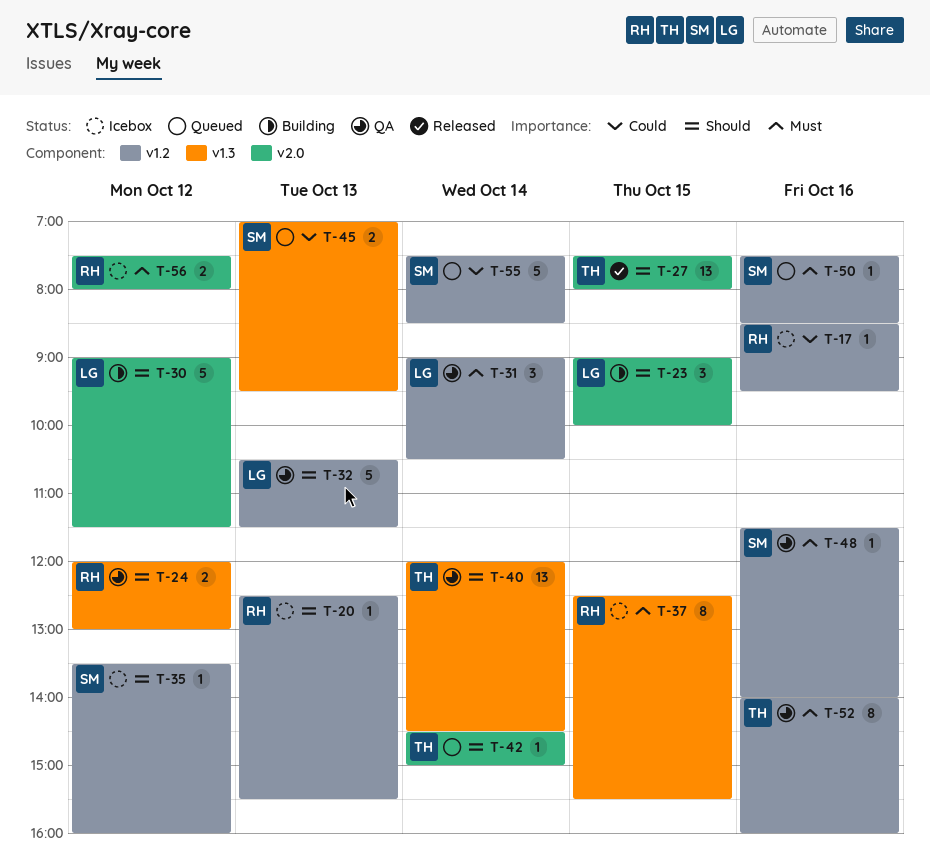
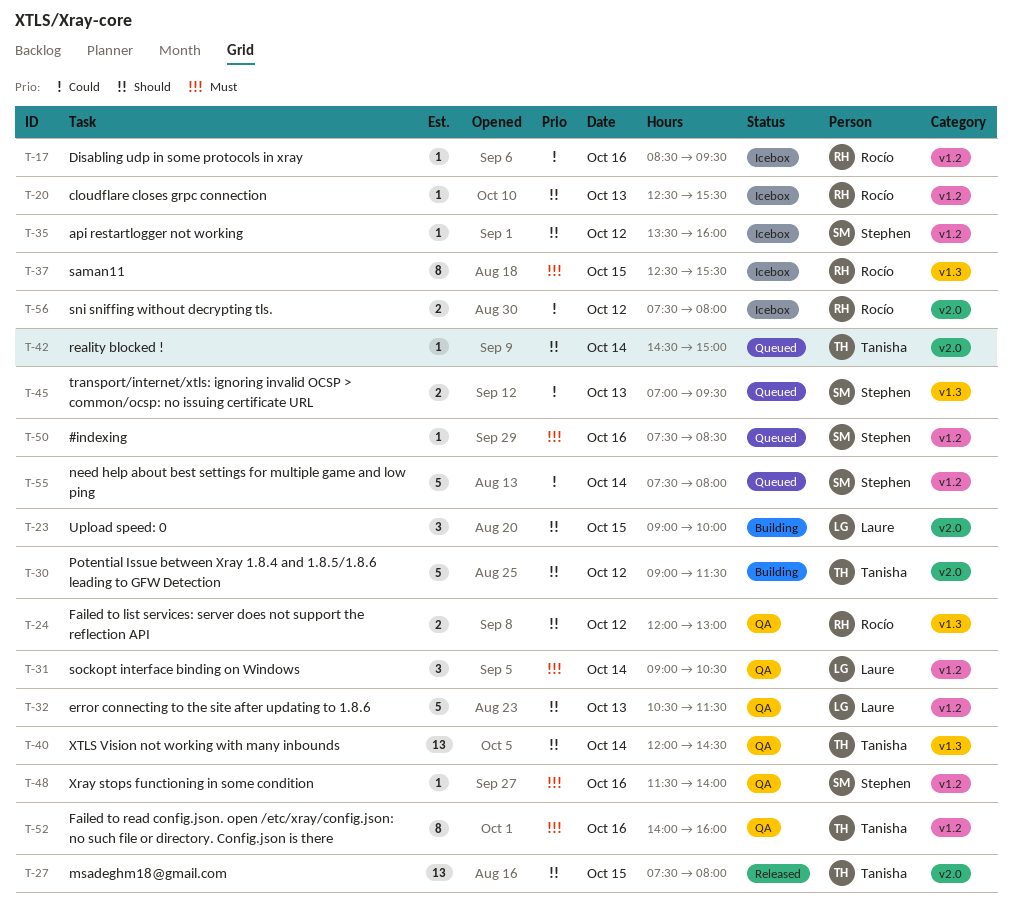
T-30, owner: Laure -> Tanisha
T-55, ends: 08:30 -> 08:00
T-56, priority: Must -> Could

